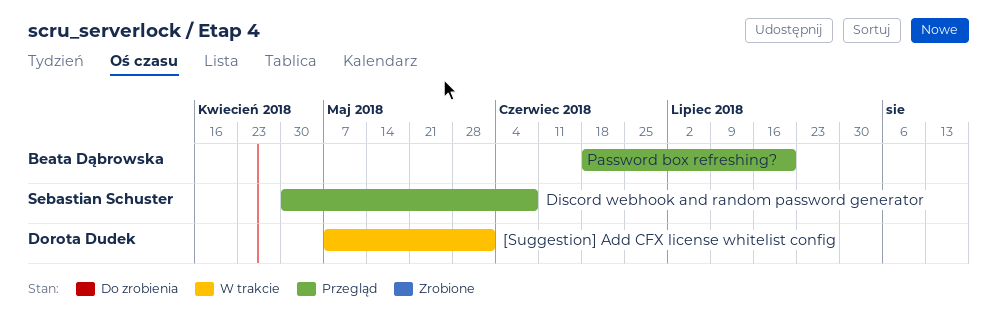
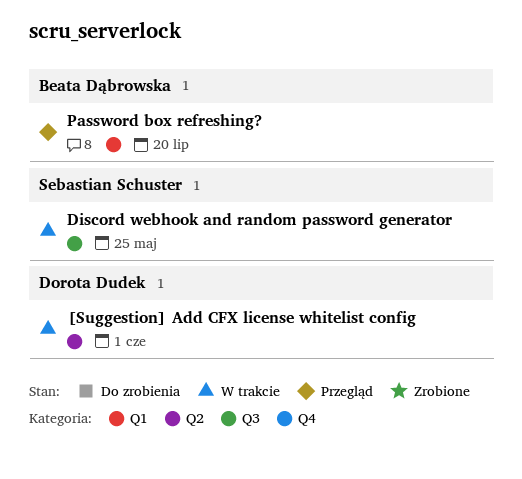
Discord webhook and random password generator, status: Przegląd -> W trakcie
Discord webhook and random password generator, due: Jun 8 -> May 25

